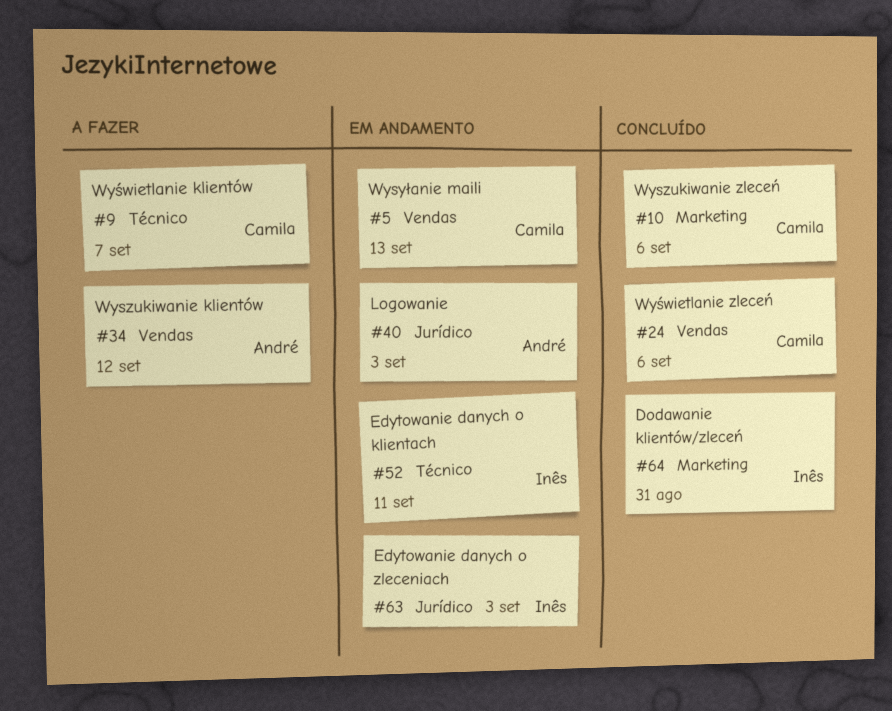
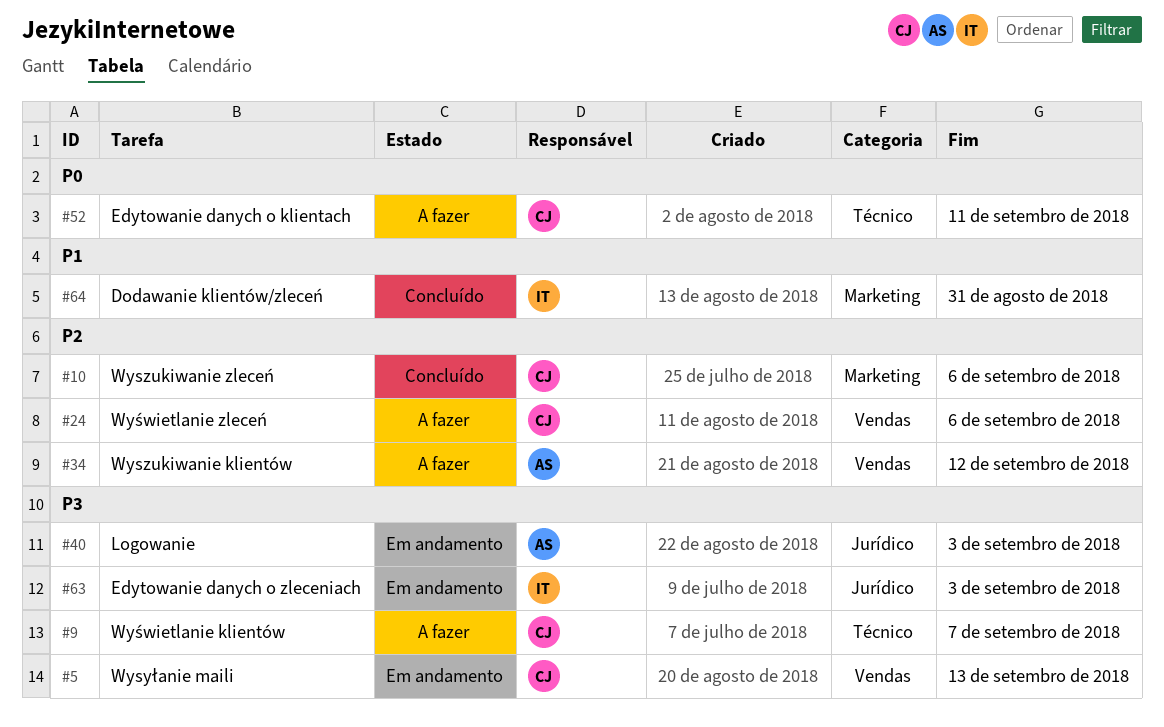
#24, status: Concluído -> A fazer
#52, status: Em andamento -> A fazer
#52, owner: Inês -> Camila

